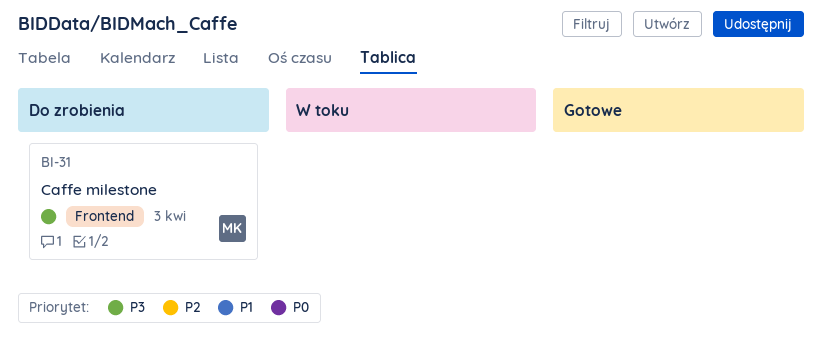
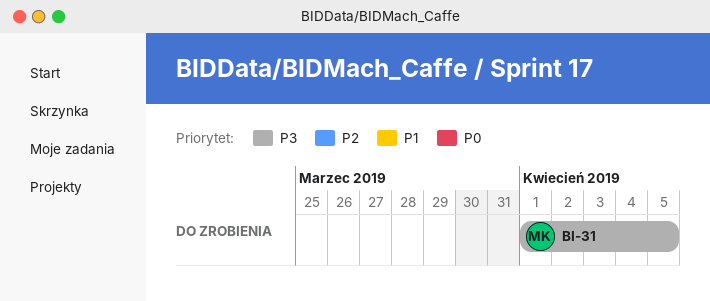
BI-31, due: Apr 3 -> Apr 5

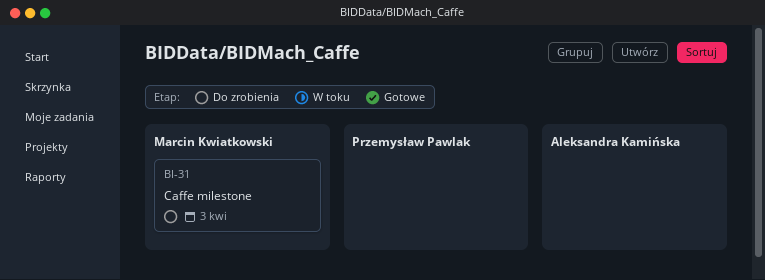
BI-31, due: Apr 5 -> Apr 3

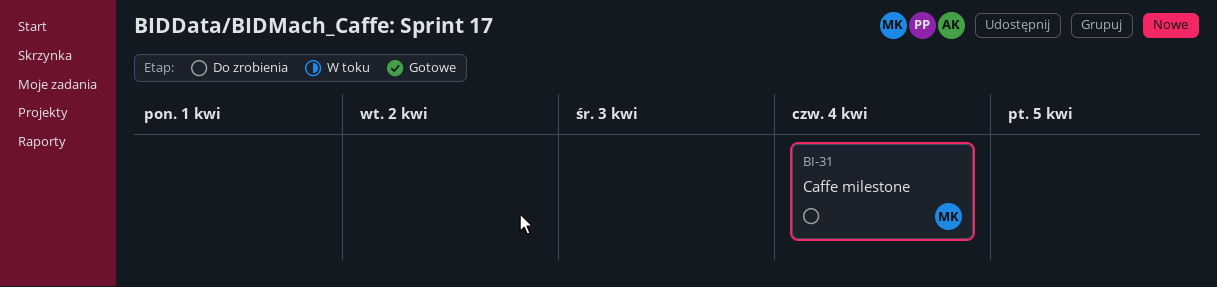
BI-31, due: Apr 3 -> Apr 4

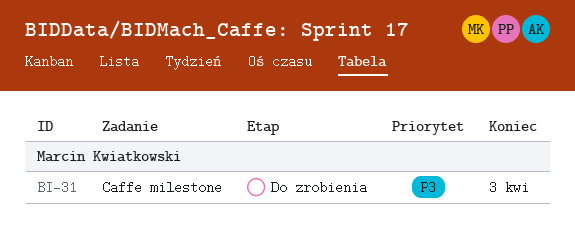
BI-31, due: Apr 4 -> Apr 3

